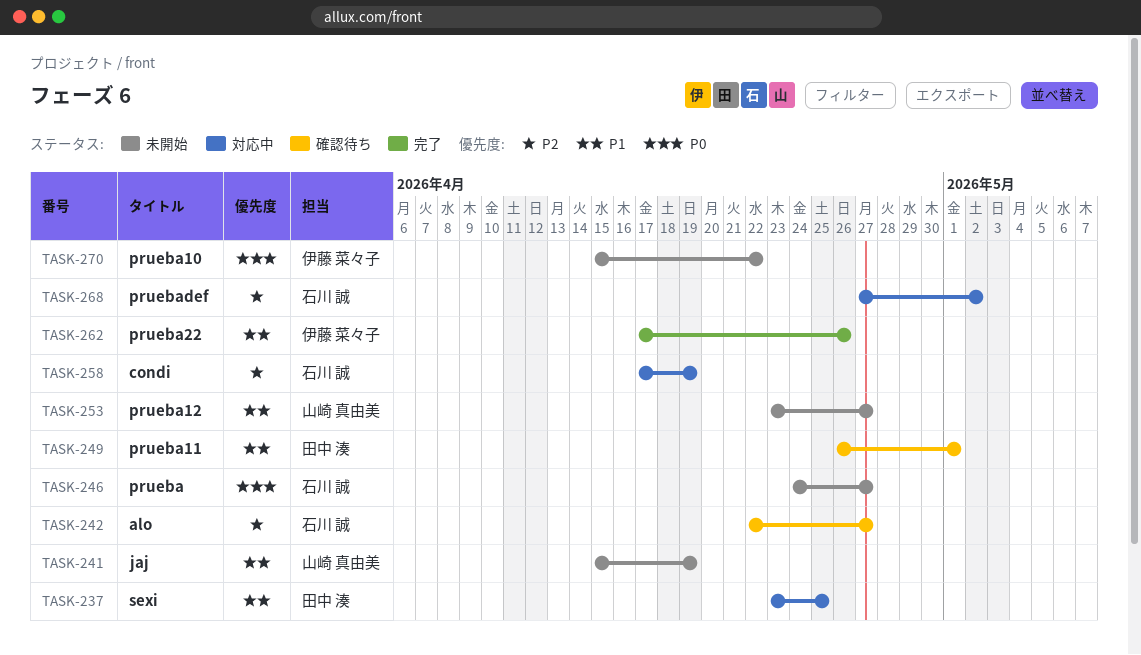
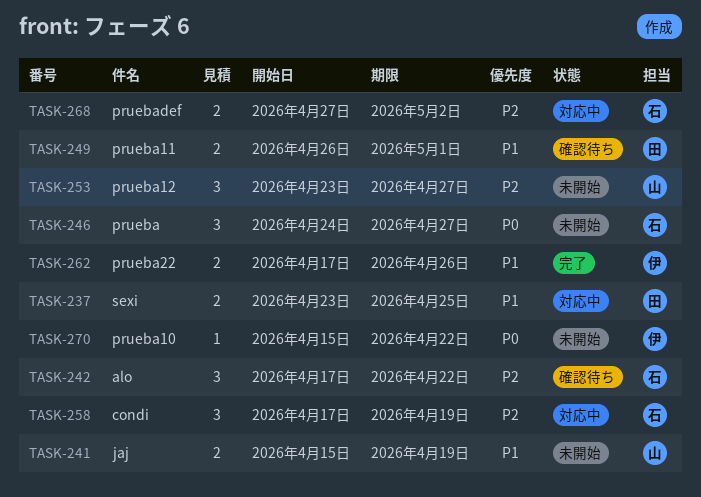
TASK-242, start: Apr 22 -> Apr 17
TASK-242, due: Apr 27 -> Apr 22
TASK-253, priority: P1 -> P2

